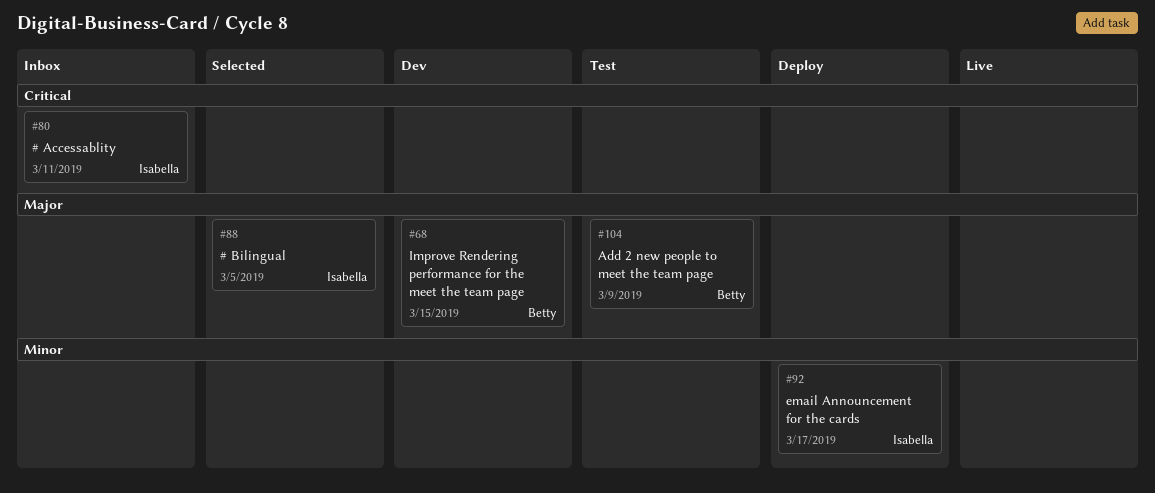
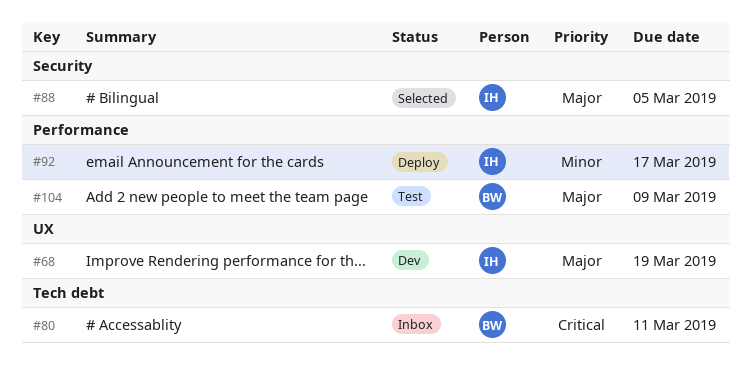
#68, owner: Betty -> Isabella
#68, due: Mar 15 -> Mar 19
#80, owner: Isabella -> Betty

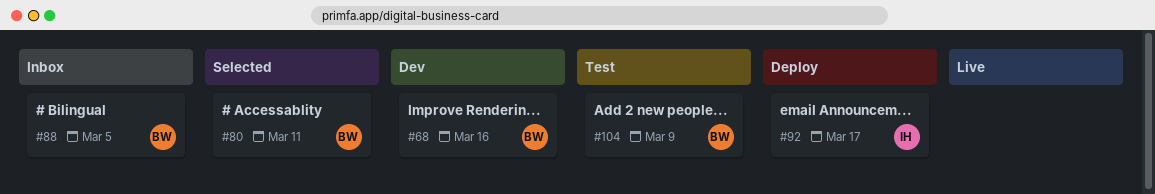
#68, owner: IH -> BW
#68, due: Mar 19 -> Mar 16
#80, status: Inbox -> Selected
#88, status: Selected -> Inbox
#88, owner: IH -> BW

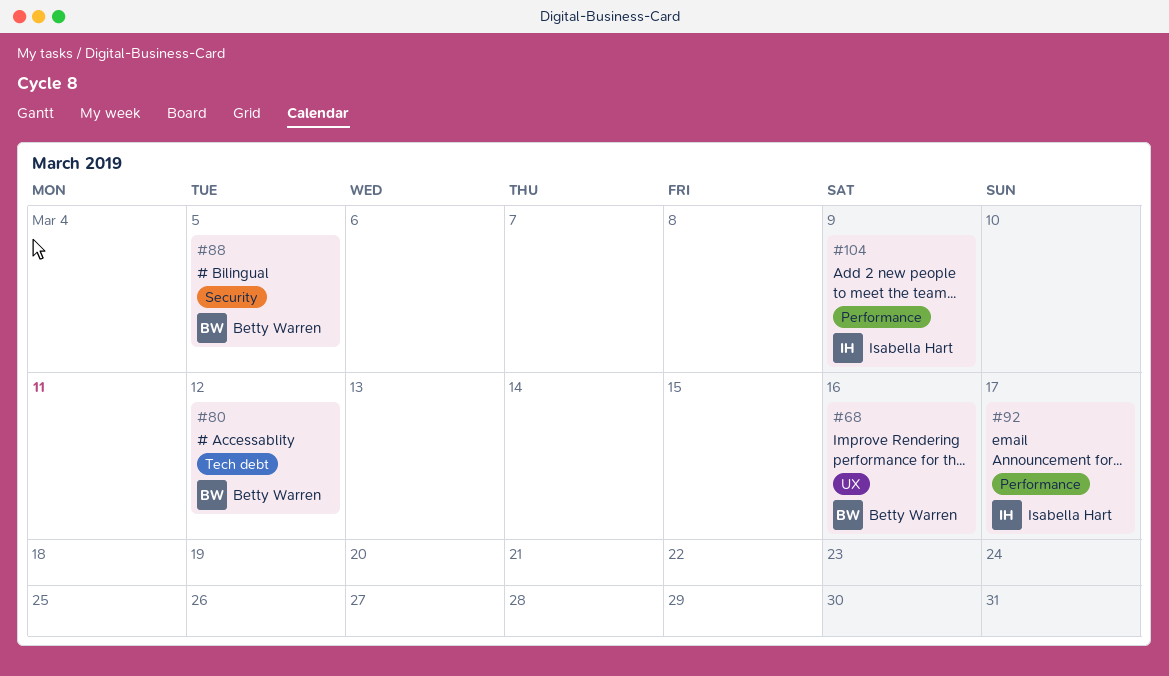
#80, due: Mar 11 -> Mar 12
#104, owner: Betty Warren -> Isabella Hart

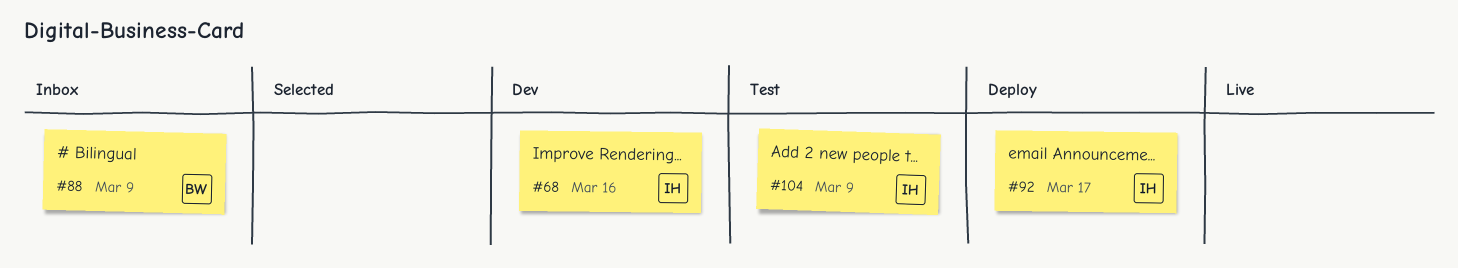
#68, owner: Betty Warren -> Isabella Hart
#80: present -> none
#88, due: Mar 5 -> Mar 9

